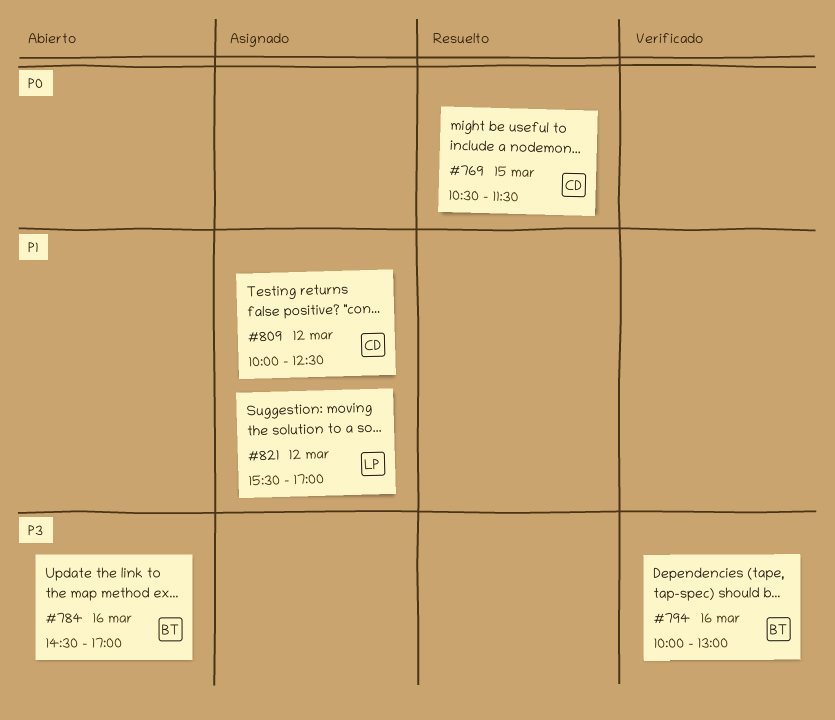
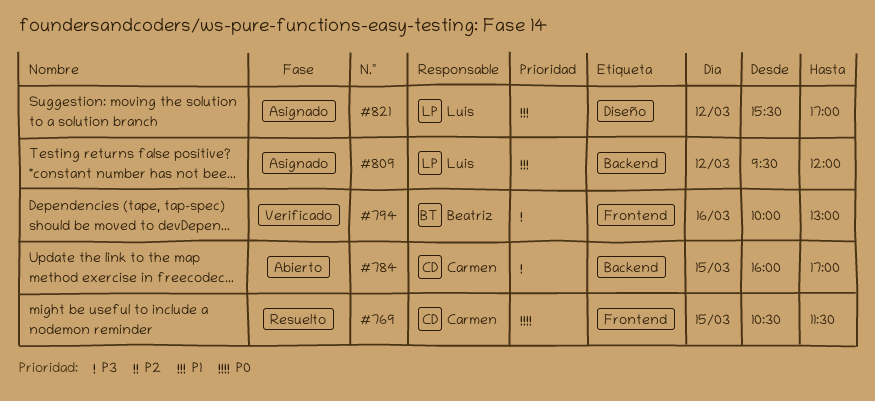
#784, owner: Beatriz -> Carmen
#784, day: Mar 16 -> Mar 15
#784, begins: 14:30 -> 16:00
#809, owner: Carmen -> Luis
#809, begins: 10:00 -> 09:30
#809, ends: 12:30 -> 12:00

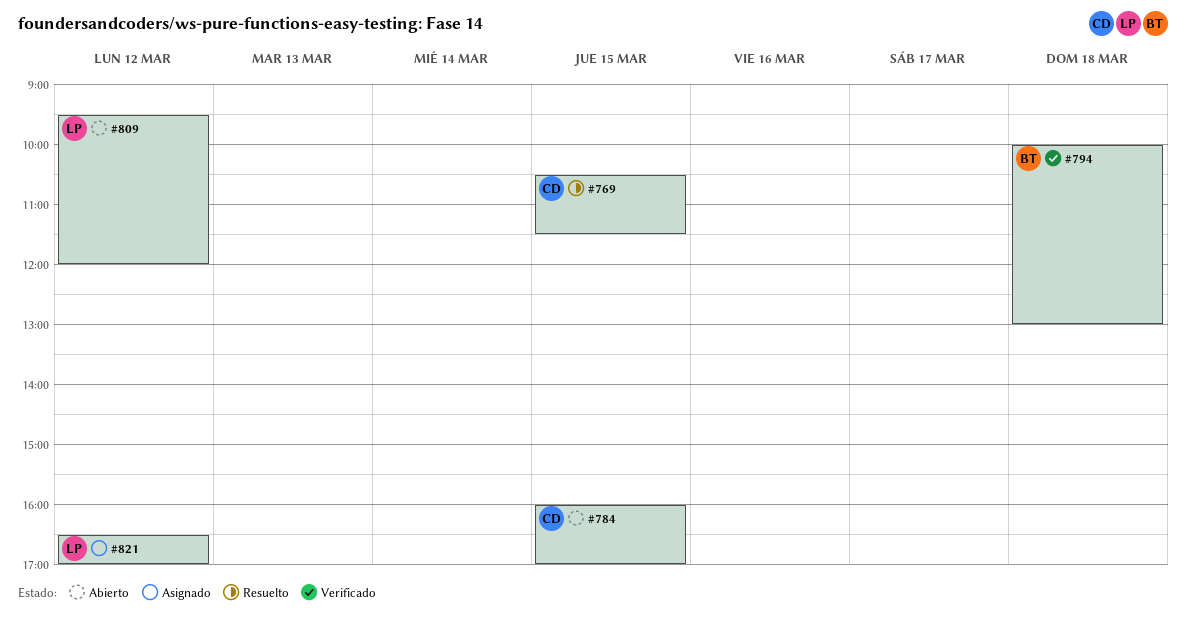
#794, day: Mar 16 -> Mar 18
#809, status: Asignado -> Abierto
#821, begins: 15:30 -> 16:30

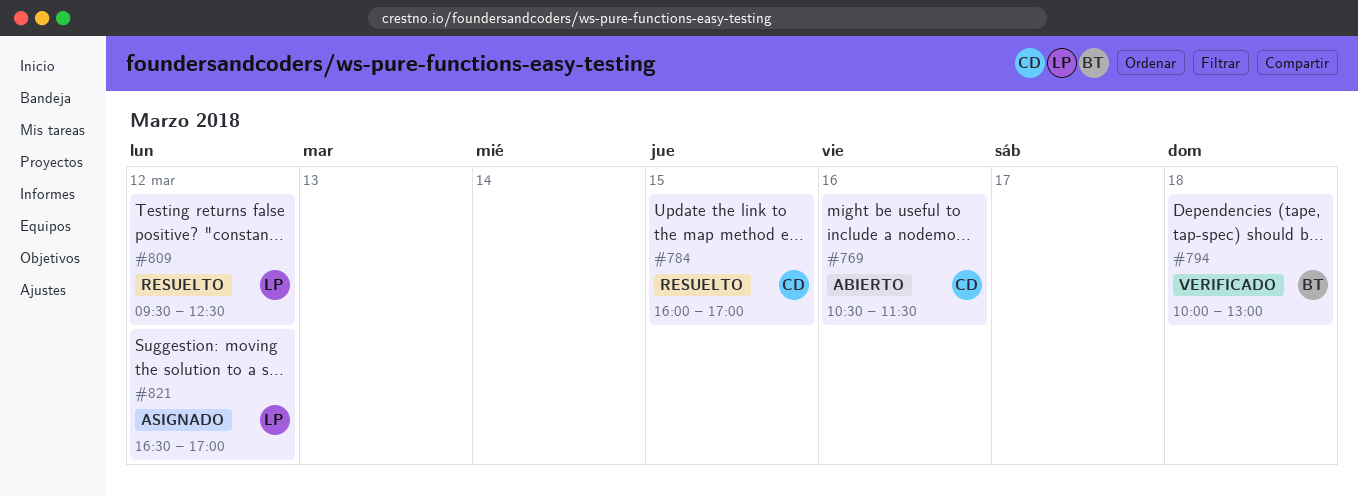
#769, status: Resuelto -> Abierto
#769, day: Mar 15 -> Mar 16
#784, status: Abierto -> Resuelto
#809, status: Abierto -> Resuelto
#809, ends: 12:00 -> 12:30

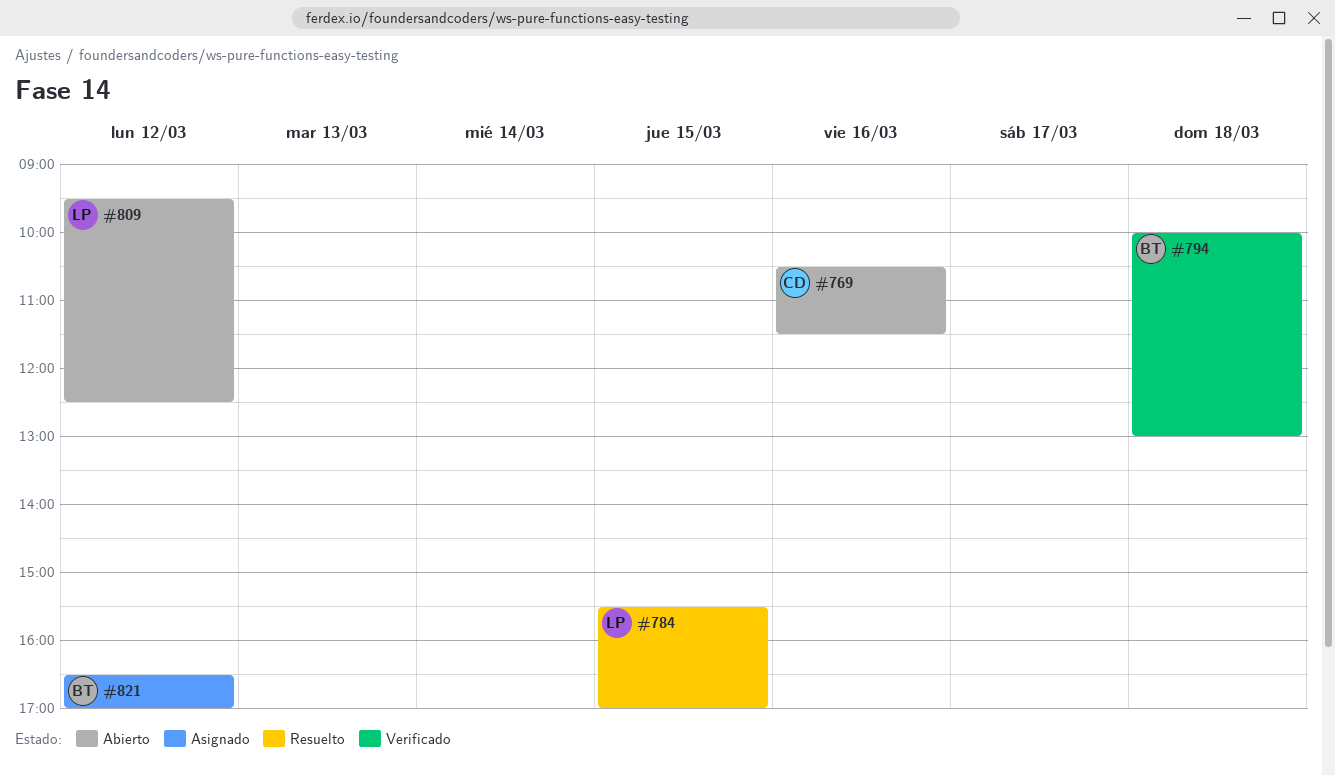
#784, owner: CD -> LP
#784, begins: 16:00 -> 15:30
#809, status: Resuelto -> Abierto
#821, owner: LP -> BT

